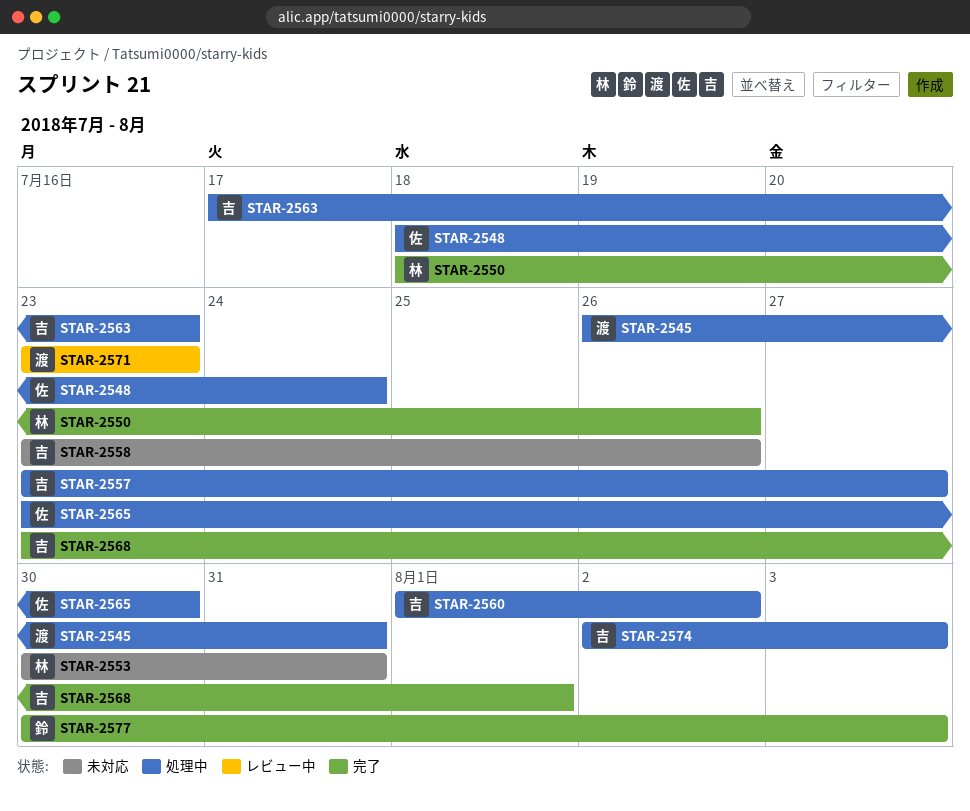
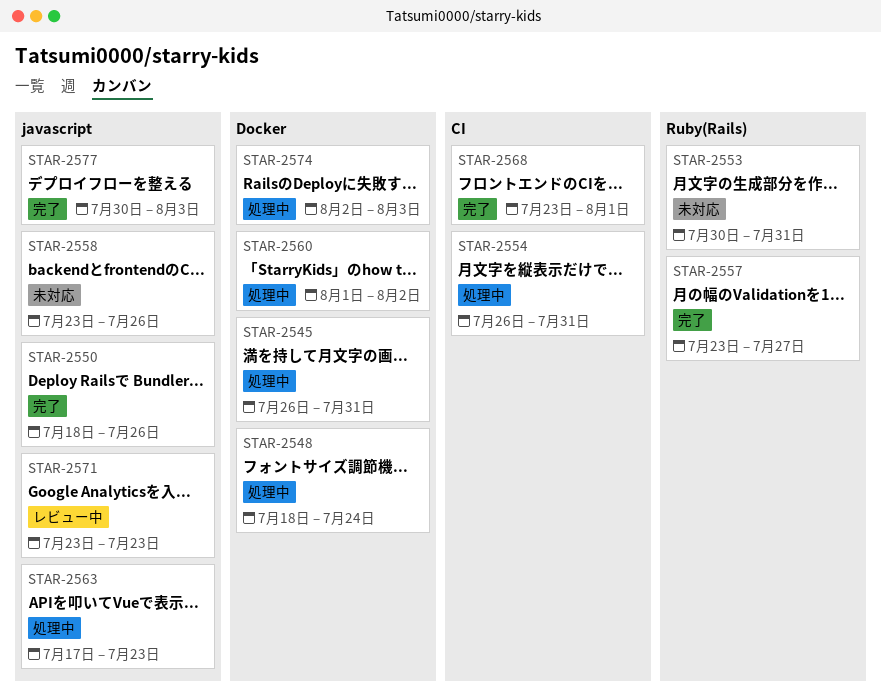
STAR-2554: none -> present
STAR-2557, status: 処理中 -> 完了
STAR-2565: present -> none

